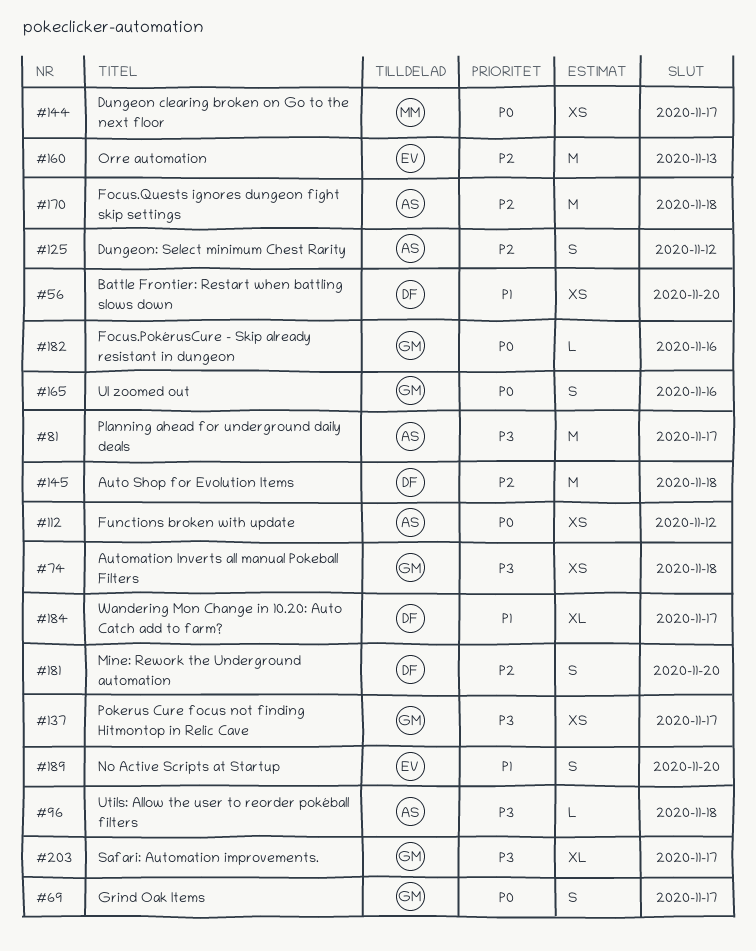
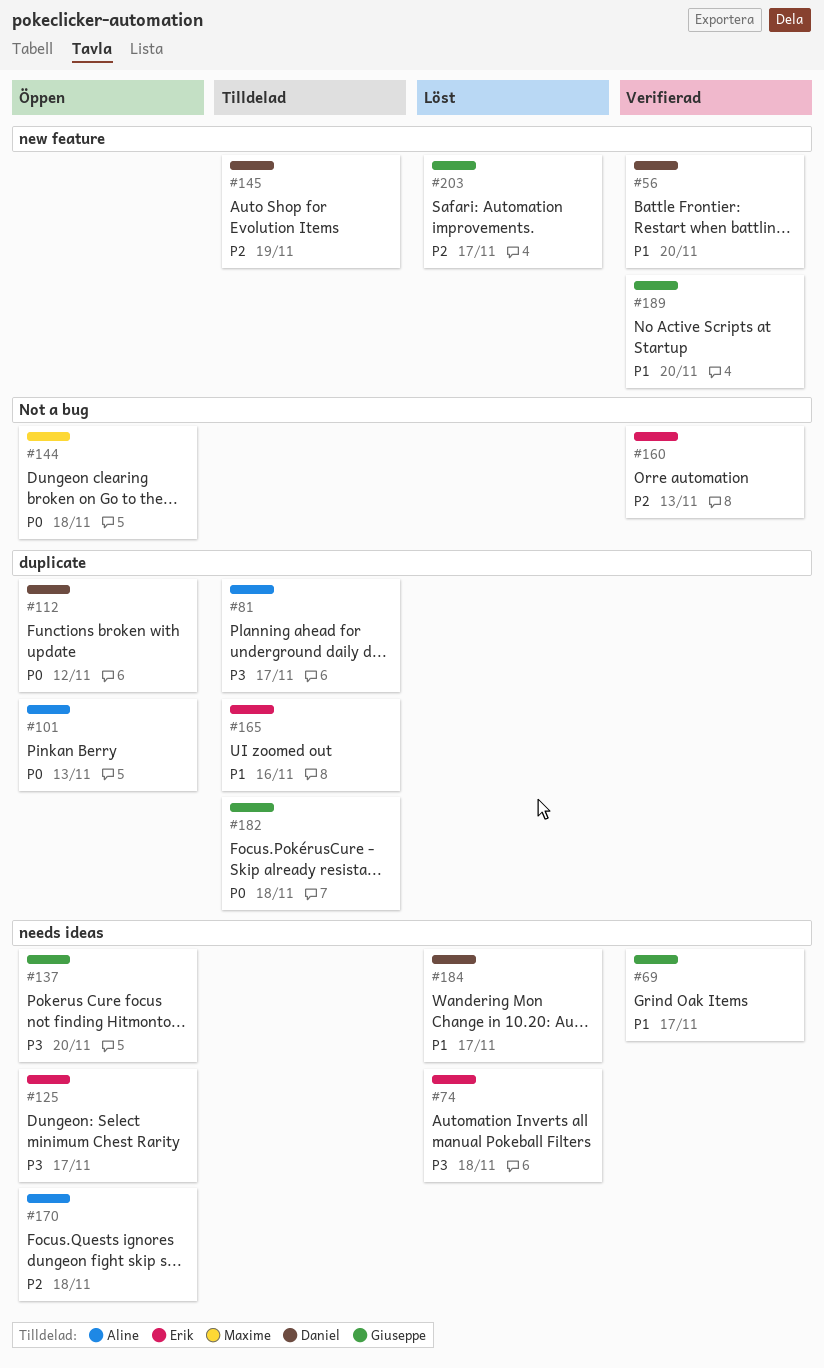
#69, priority: P0 -> P1
#74, owner: Giuseppe -> Erik
#96: present -> none
#101: none -> present
#112, owner: Aline -> Daniel
#125, owner: Aline -> Erik
#125, priority: P2 -> P3
#125, due: Nov 12 -> Nov 17
#137, due: Nov 17 -> Nov 20
#144, due: Nov 17 -> Nov 18
#145, due: Nov 18 -> Nov 19
#165, owner: Giuseppe -> Erik
#165, priority: P0 -> P1
#181: present -> none
#182, due: Nov 16 -> Nov 18
#189, owner: Erik -> Giuseppe
#203, priority: P3 -> P2

